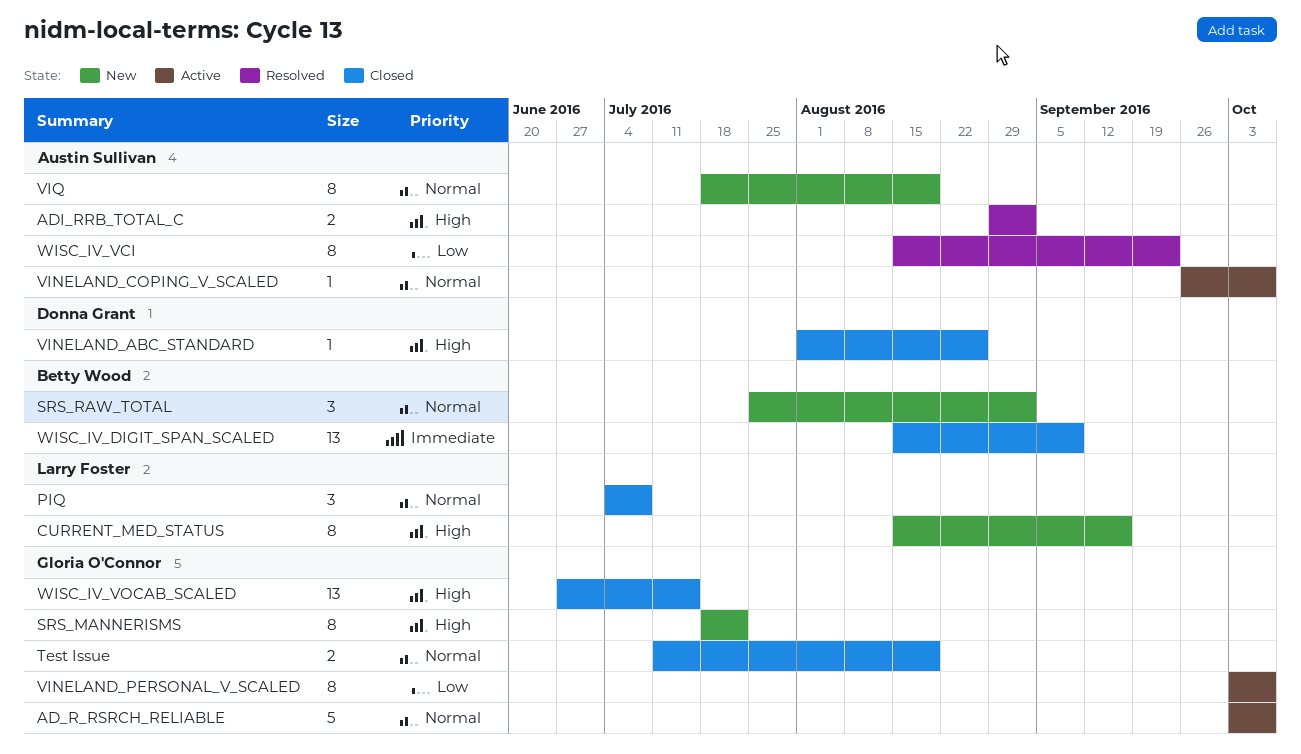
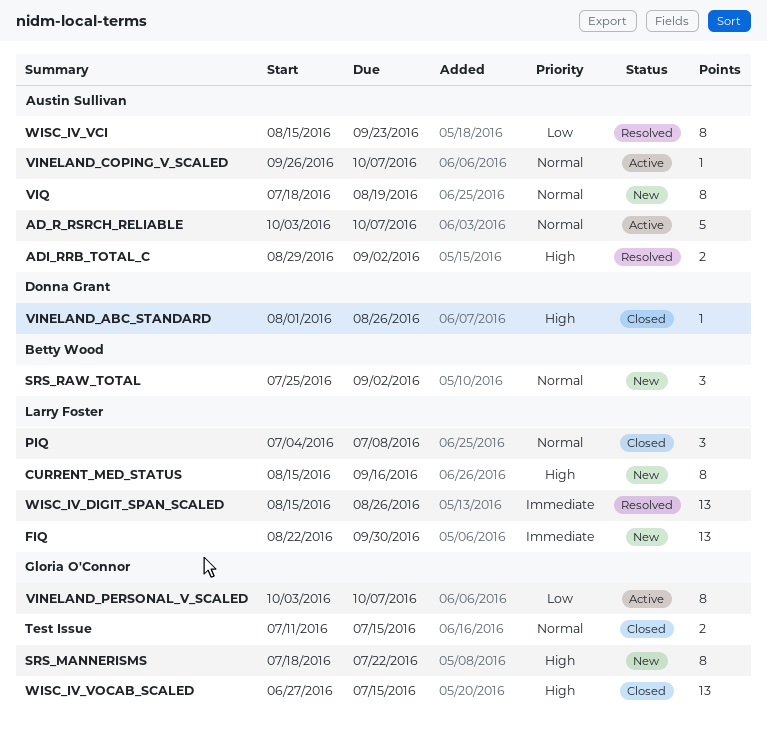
AD_R_RSRCH_RELIABLE, owner: Gloria O'Connor -> Austin Sullivan
FIQ: none -> present
Test Issue, due: Aug 19 -> Jul 15
WISC_IV_DIGIT_SPAN_SCALED, status: Closed -> Resolved
WISC_IV_DIGIT_SPAN_SCALED, owner: Betty Wood -> Larry Foster
WISC_IV_DIGIT_SPAN_SCALED, due: Sep 9 -> Aug 26

